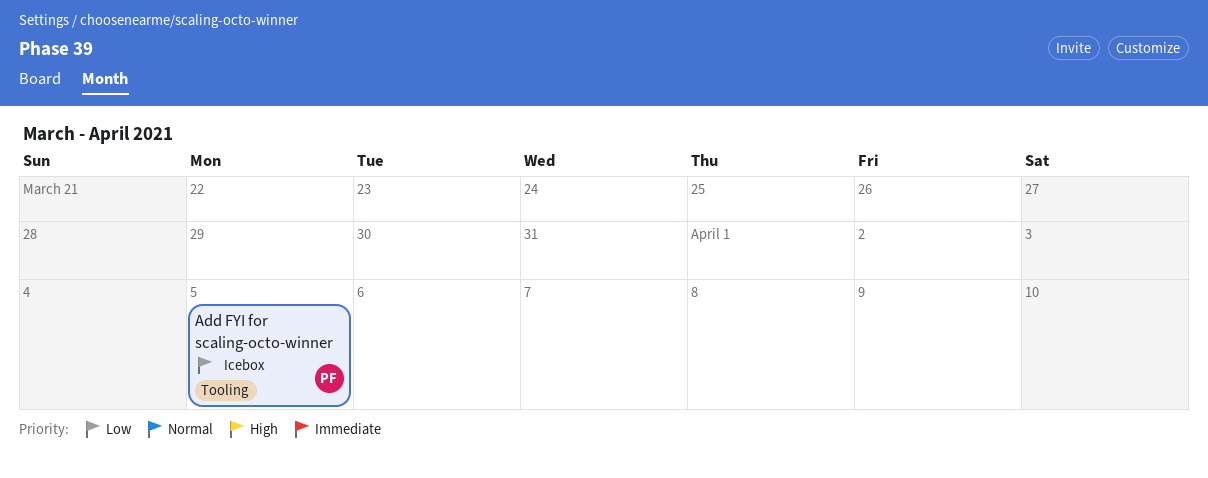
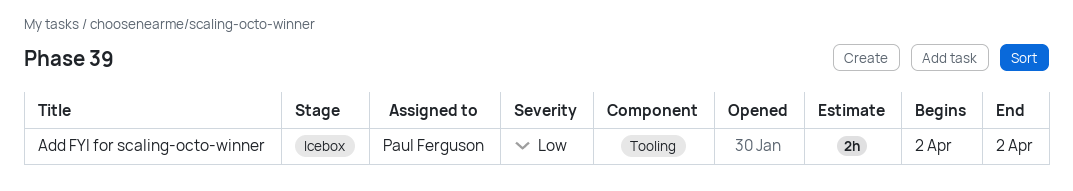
Add FYI for scaling-octo-winner, due: Apr 5 -> Apr 2

